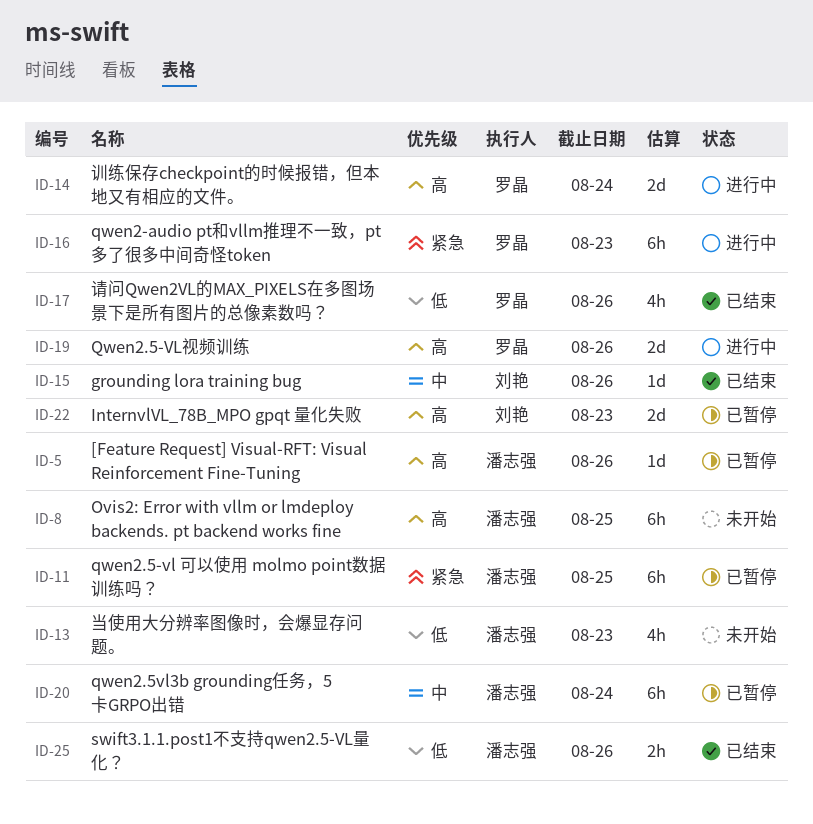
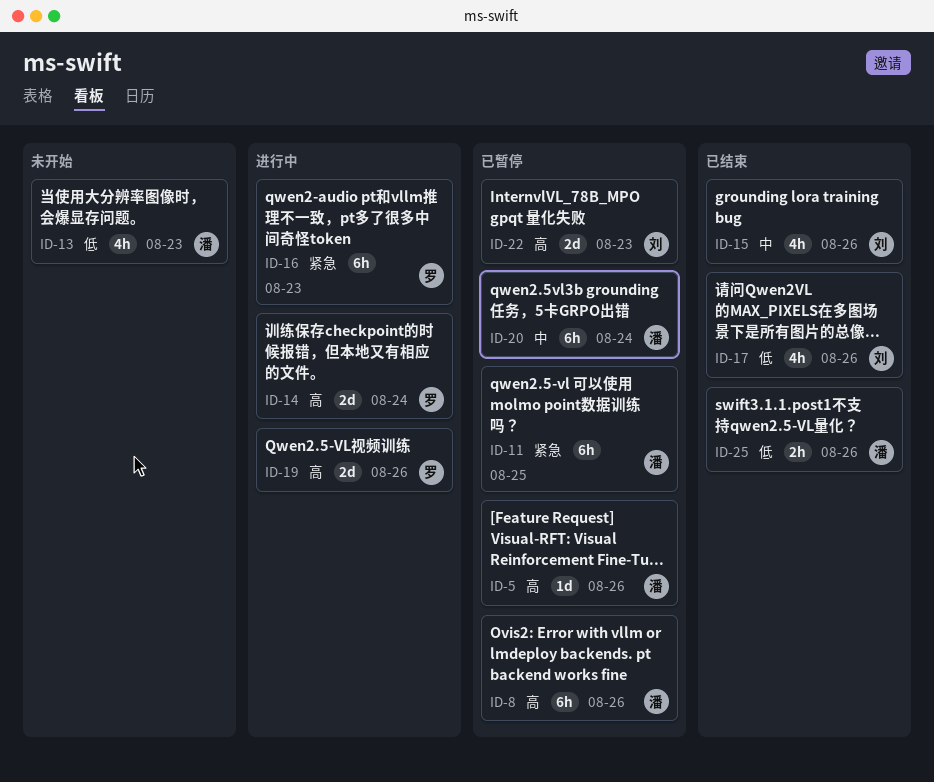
ID-8, status: 未开始 -> 已暂停
ID-8, due: Aug 25 -> Aug 26
ID-15, estimate: 1d -> 4h
ID-17, owner: 罗晶 -> 刘艳

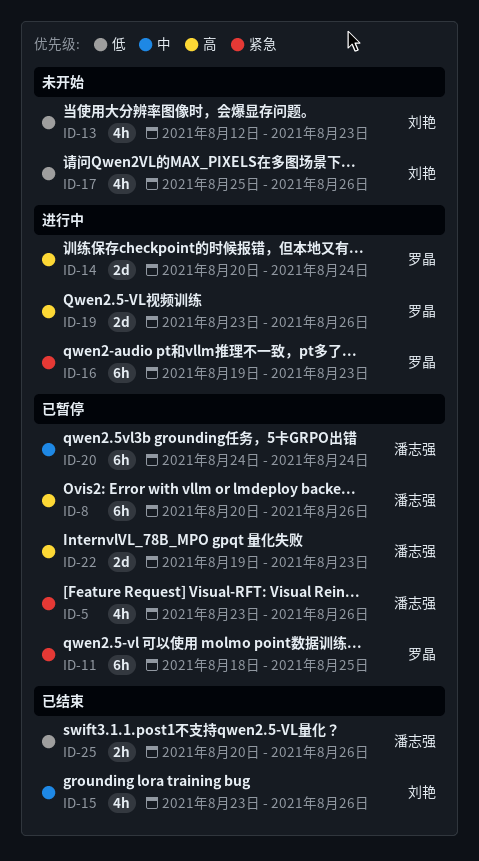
ID-5, priority: 高 -> 紧急
ID-5, estimate: 1d -> 4h
ID-11, owner: 潘志强 -> 罗晶
ID-13, owner: 潘志强 -> 刘艳
ID-17, status: 已结束 -> 未开始
ID-22, owner: 刘艳 -> 潘志强

